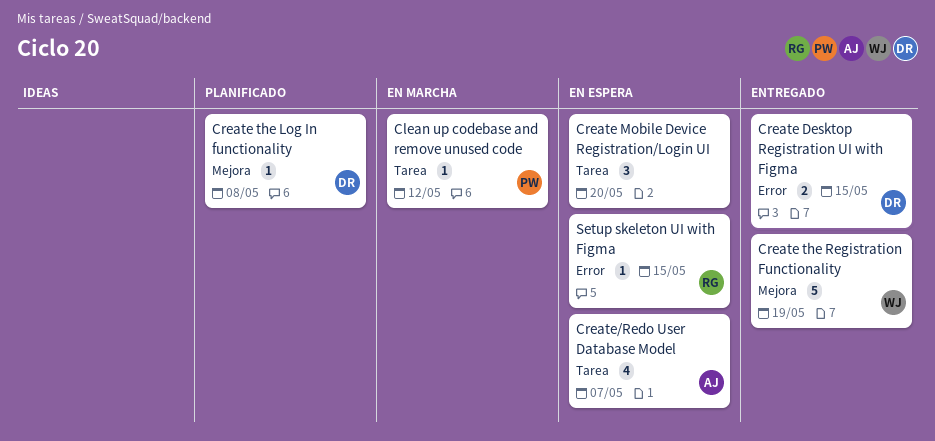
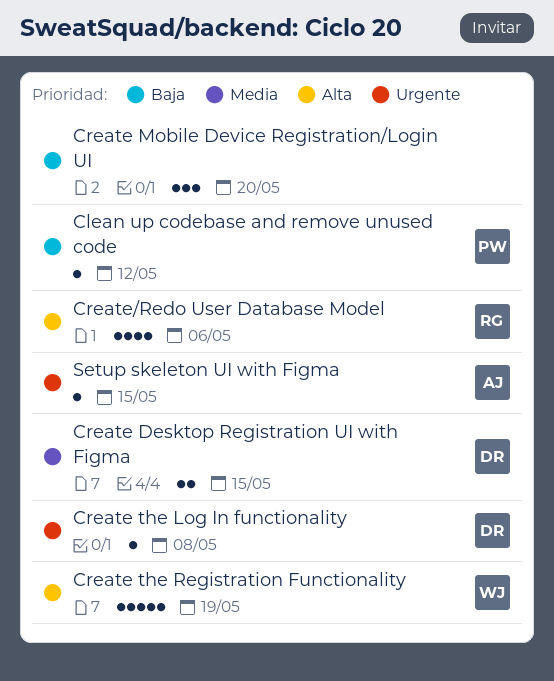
Create/Redo User Database Model, owner: AJ -> RG
Create/Redo User Database Model, due: May 7 -> May 6
Setup skeleton UI with Figma, owner: RG -> AJ

